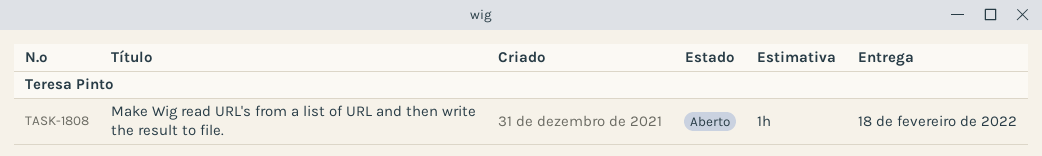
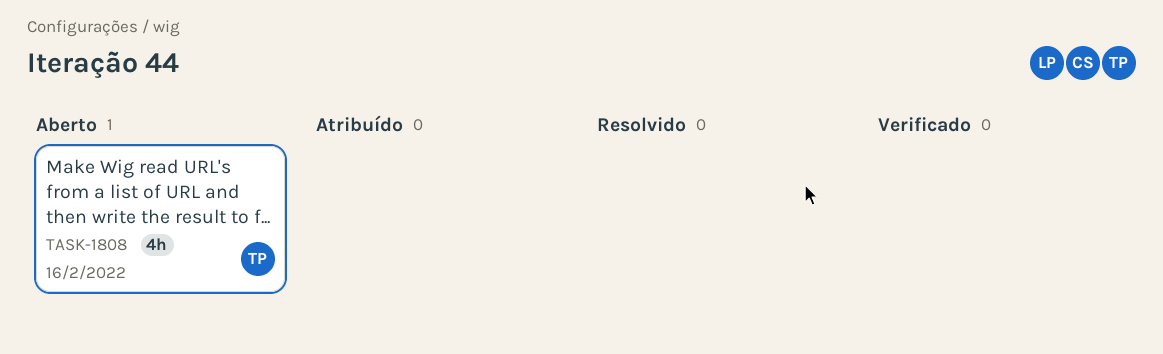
TASK-1808, estimate: 1h -> 4h
TASK-1808, due: Feb 18 -> Feb 16

